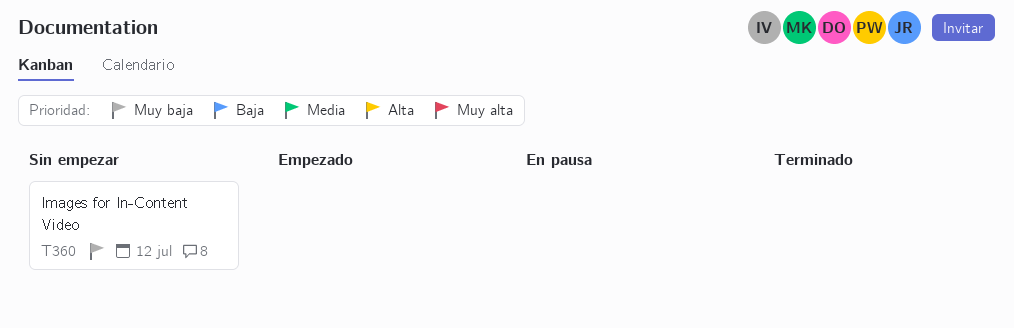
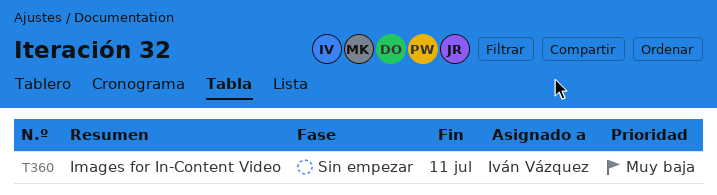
T360, due: Jul 12 -> Jul 11

